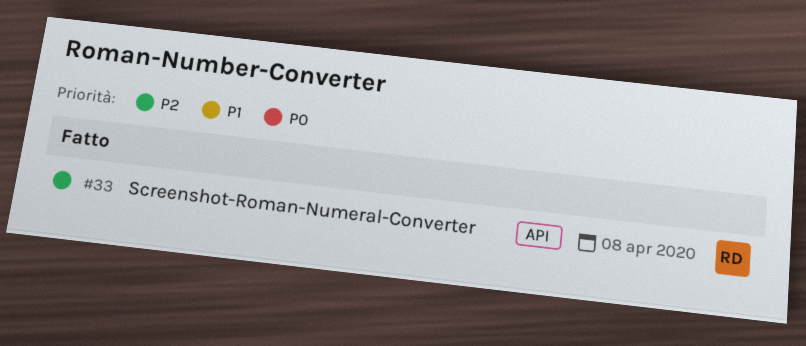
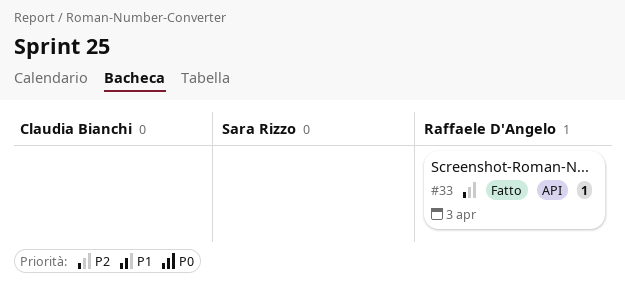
#33, due: Apr 8 -> Apr 3

